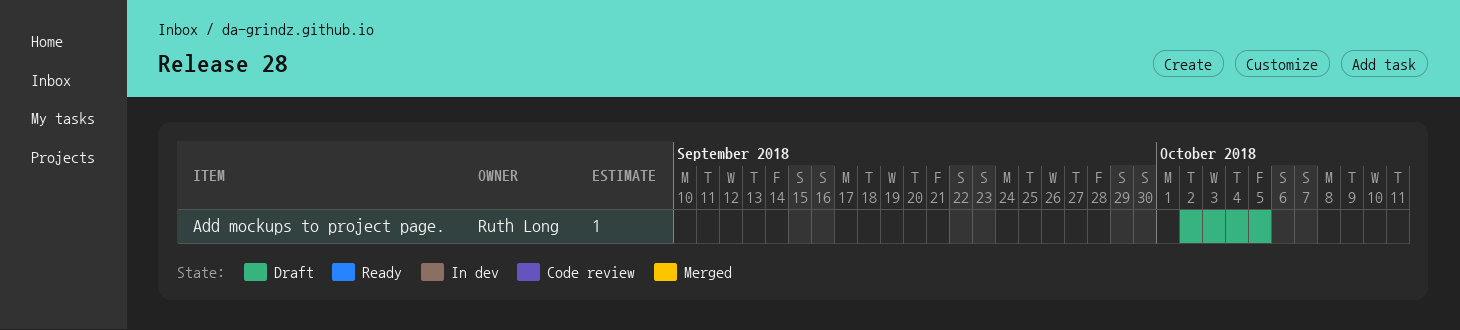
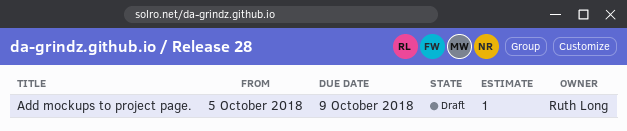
Add mockups to project page., start: Oct 2 -> Oct 5
Add mockups to project page., due: Oct 5 -> Oct 9

